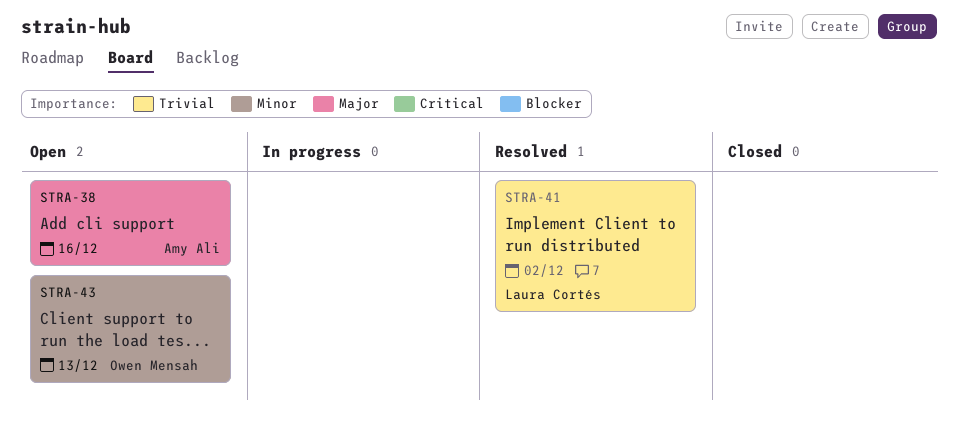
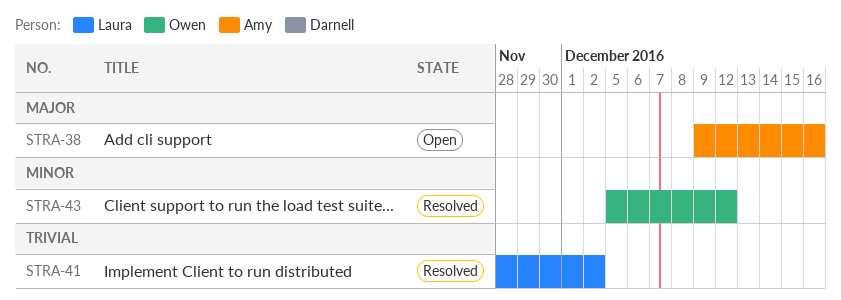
STRA-43, status: Open -> Resolved
STRA-43, due: Dec 13 -> Dec 12

